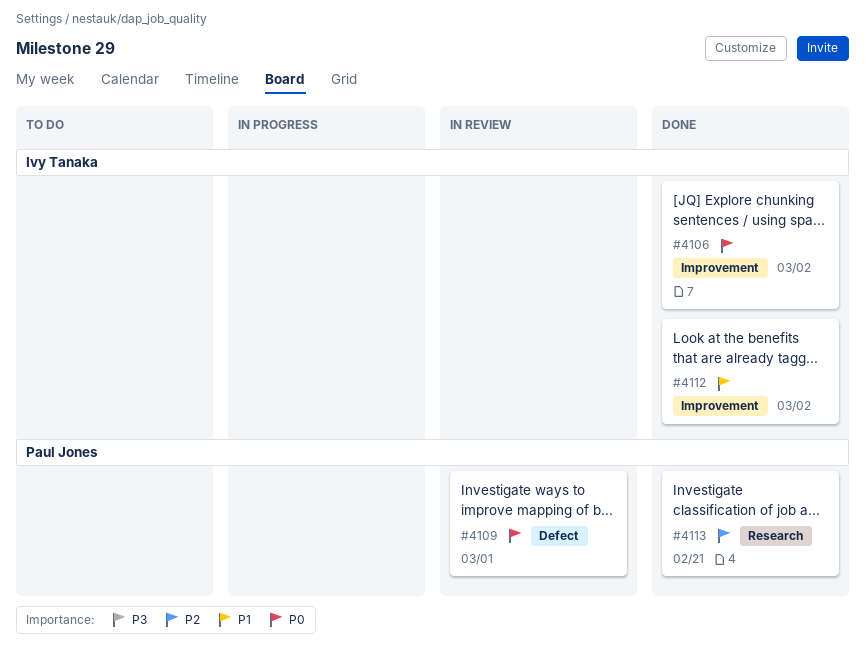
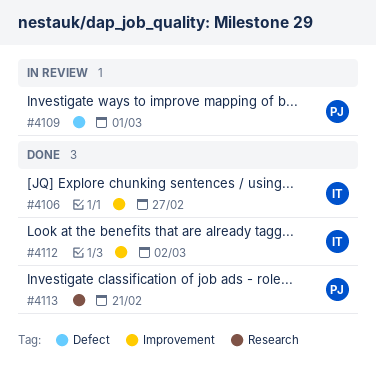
#4106, due: Mar 2 -> Feb 27

